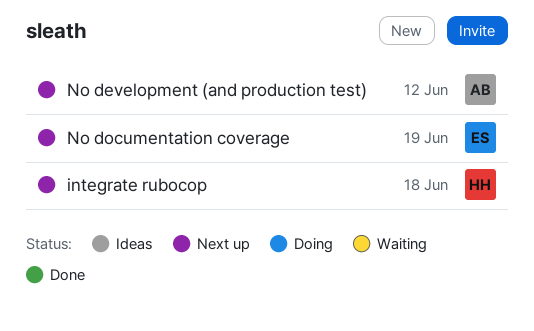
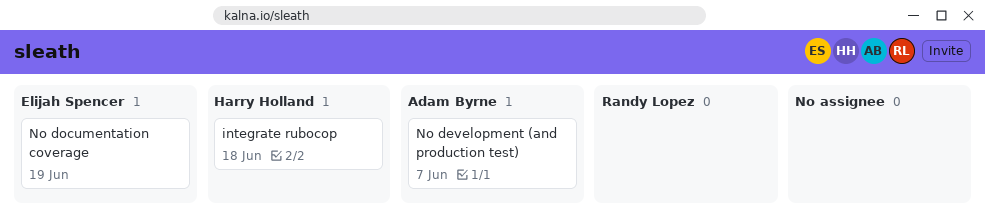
No development (and production test), due: Jun 12 -> Jun 7

